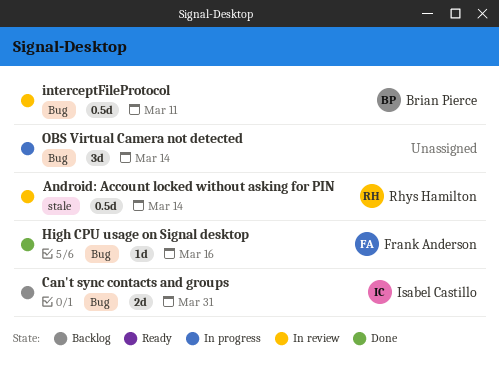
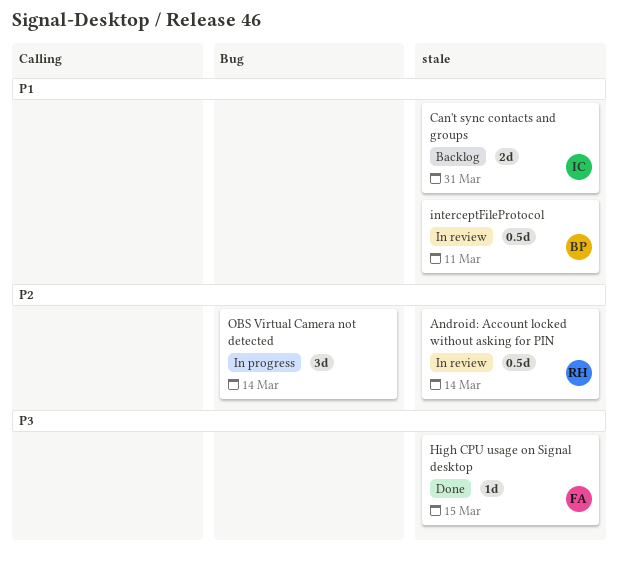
Can't sync contacts and groups, label: Bug -> stale
High CPU usage on Signal desktop, label: Bug -> stale
High CPU usage on Signal desktop, due: Mar 16 -> Mar 15
interceptFileProtocol, label: Bug -> stale

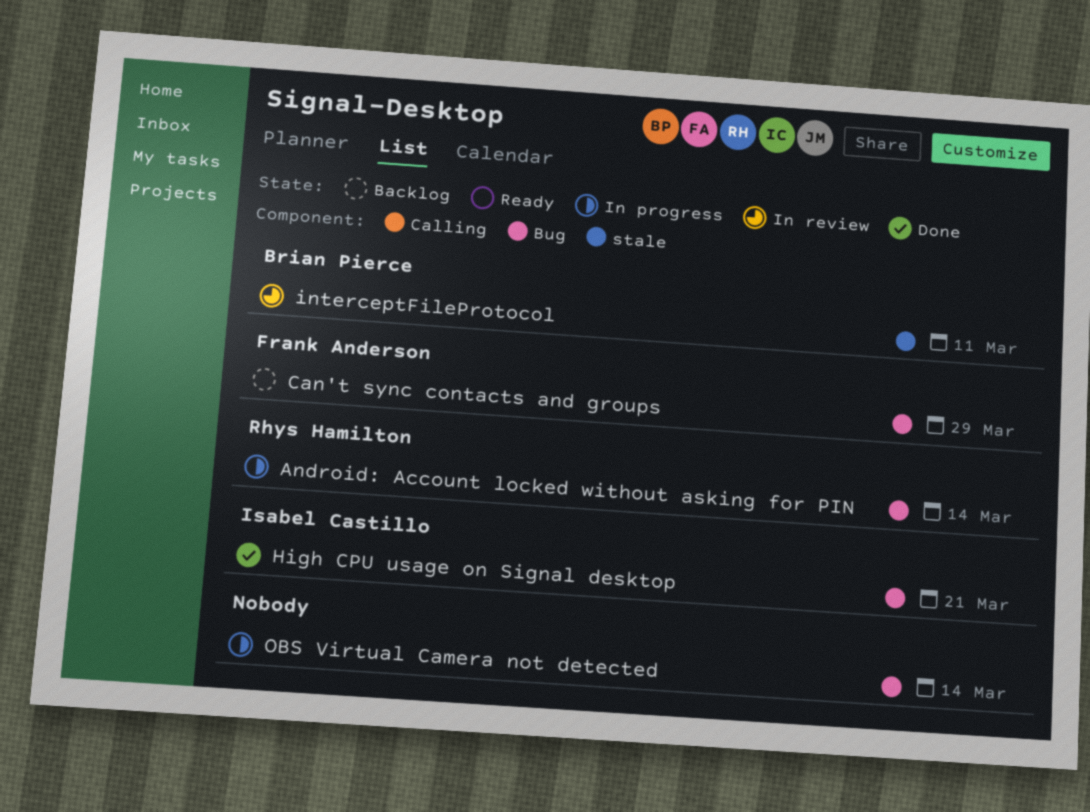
Android: Account locked without asking for PIN, status: In review -> In progress
Android: Account locked without asking for PIN, label: stale -> Bug
Can't sync contacts and groups, owner: Isabel Castillo -> Frank Anderson
Can't sync contacts and groups, label: stale -> Bug
Can't sync contacts and groups, due: Mar 31 -> Mar 29
High CPU usage on Signal desktop, owner: Frank Anderson -> Isabel Castillo
High CPU usage on Signal desktop, label: stale -> Bug
High CPU usage on Signal desktop, due: Mar 15 -> Mar 21

